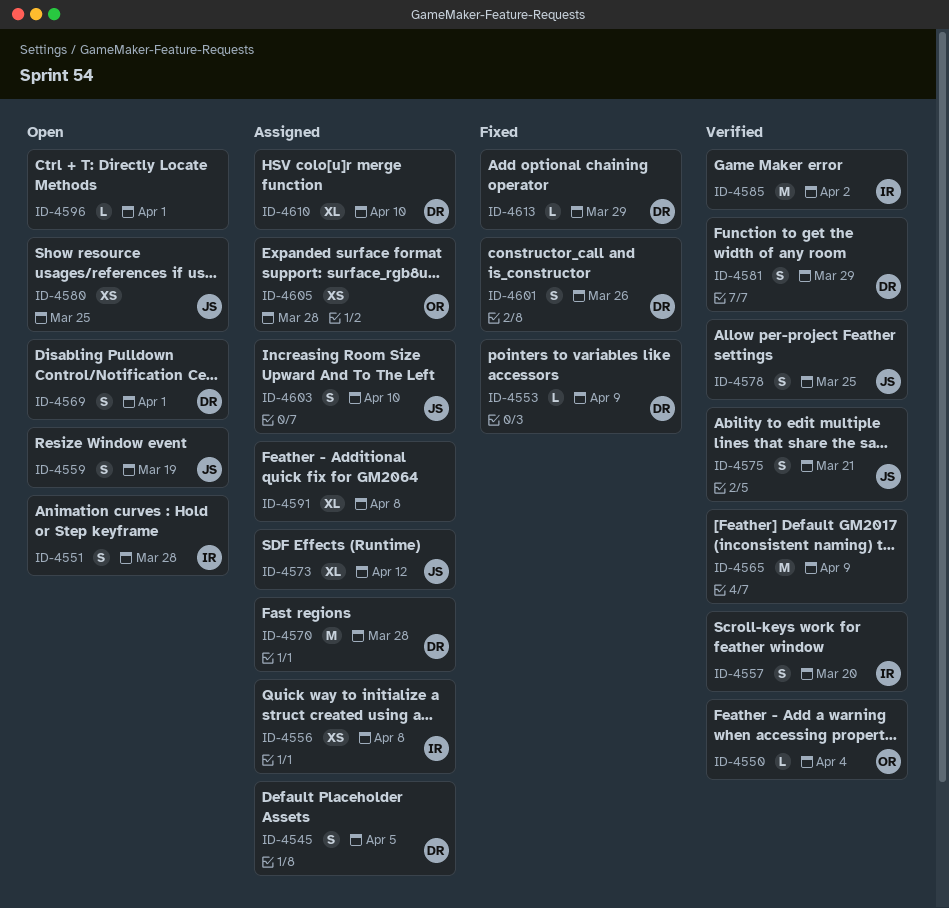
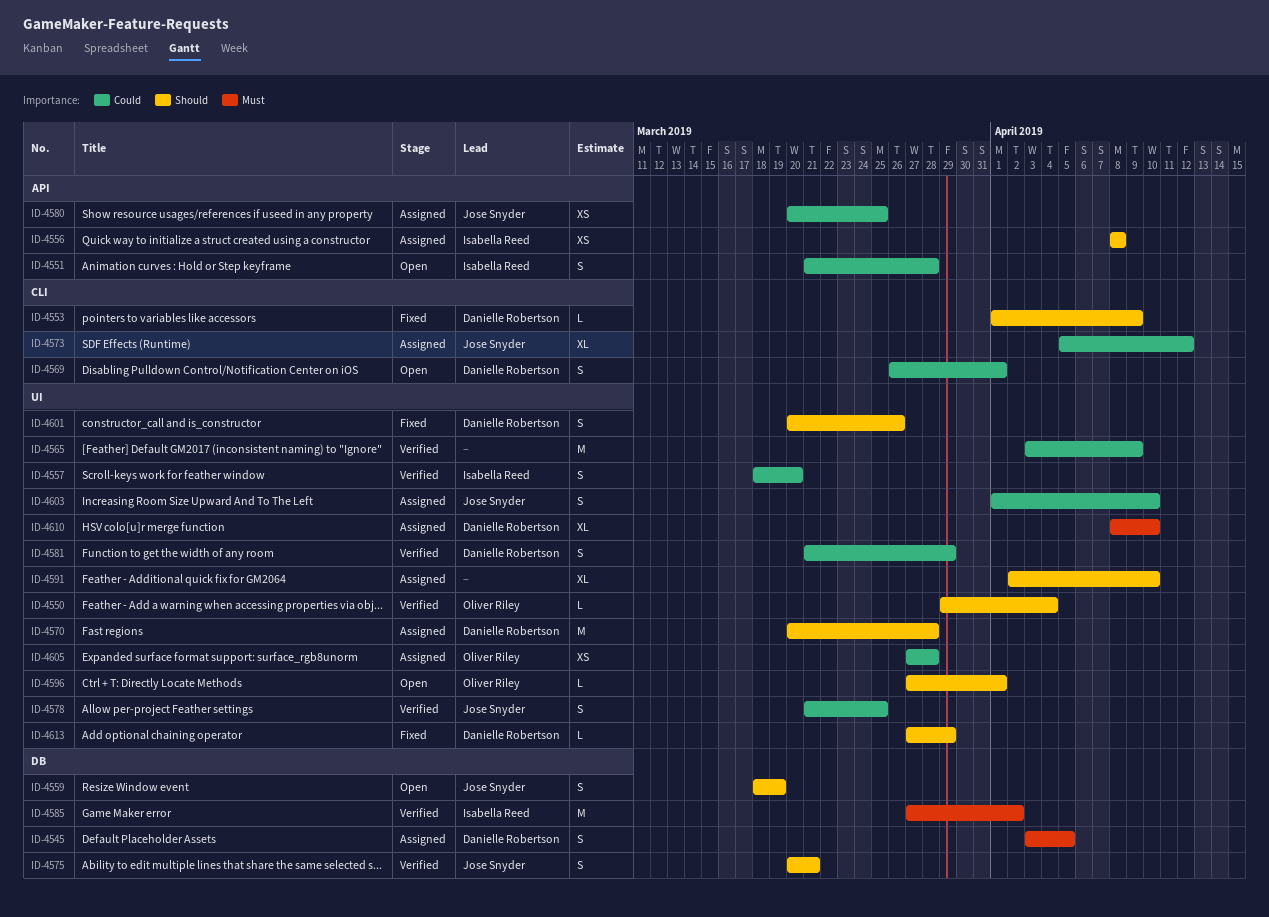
ID-4580, status: Open -> Assigned
ID-4591, due: Apr 8 -> Apr 10
ID-4596, owner: none -> Oliver Riley

